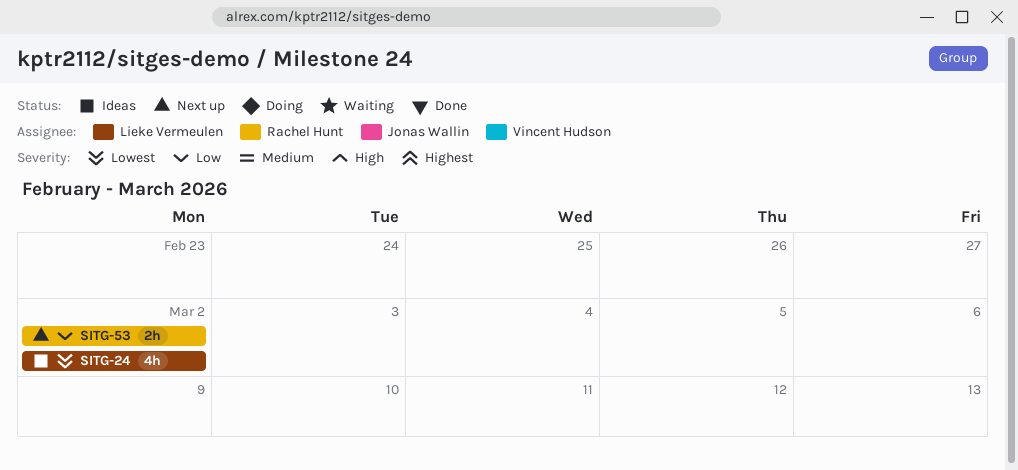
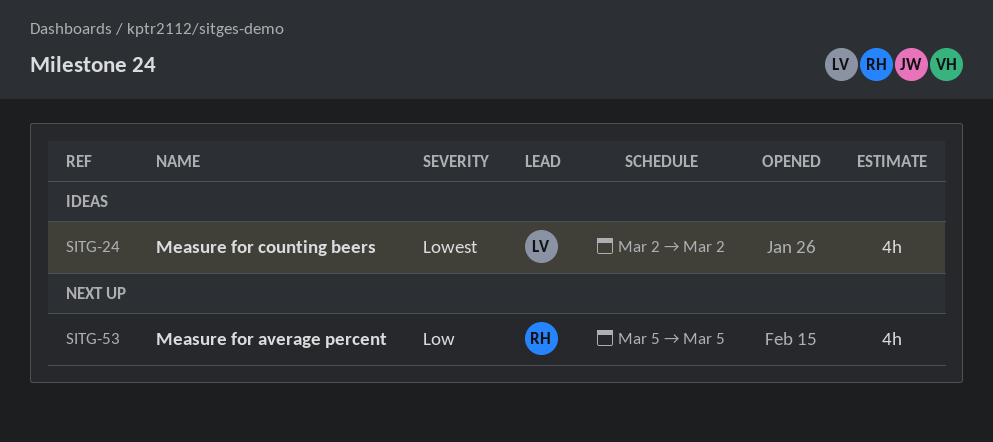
SITG-53, estimate: 2h -> 4h
SITG-53, start: Mar 2 -> Mar 5
SITG-53, due: Mar 2 -> Mar 5

